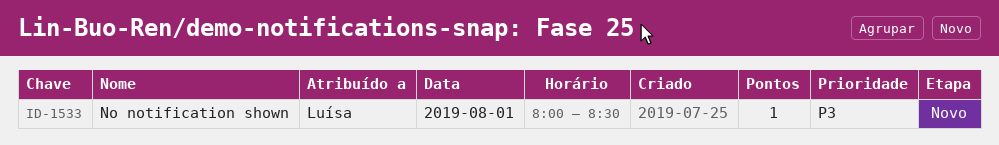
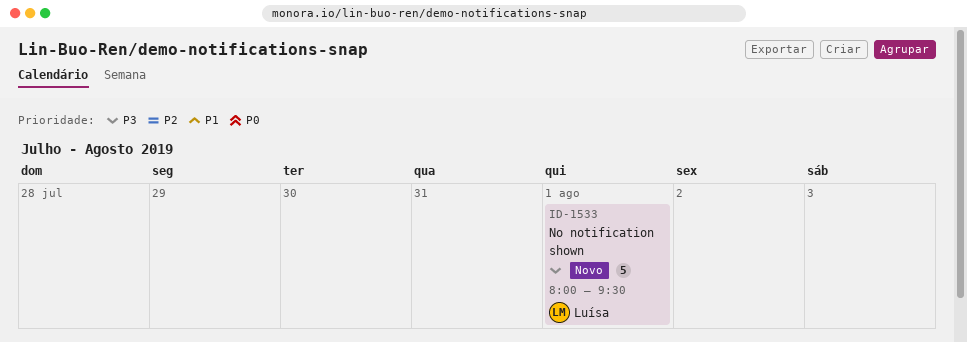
ID-1533, estimate: 1 -> 5
ID-1533, ends: 08:30 -> 09:30

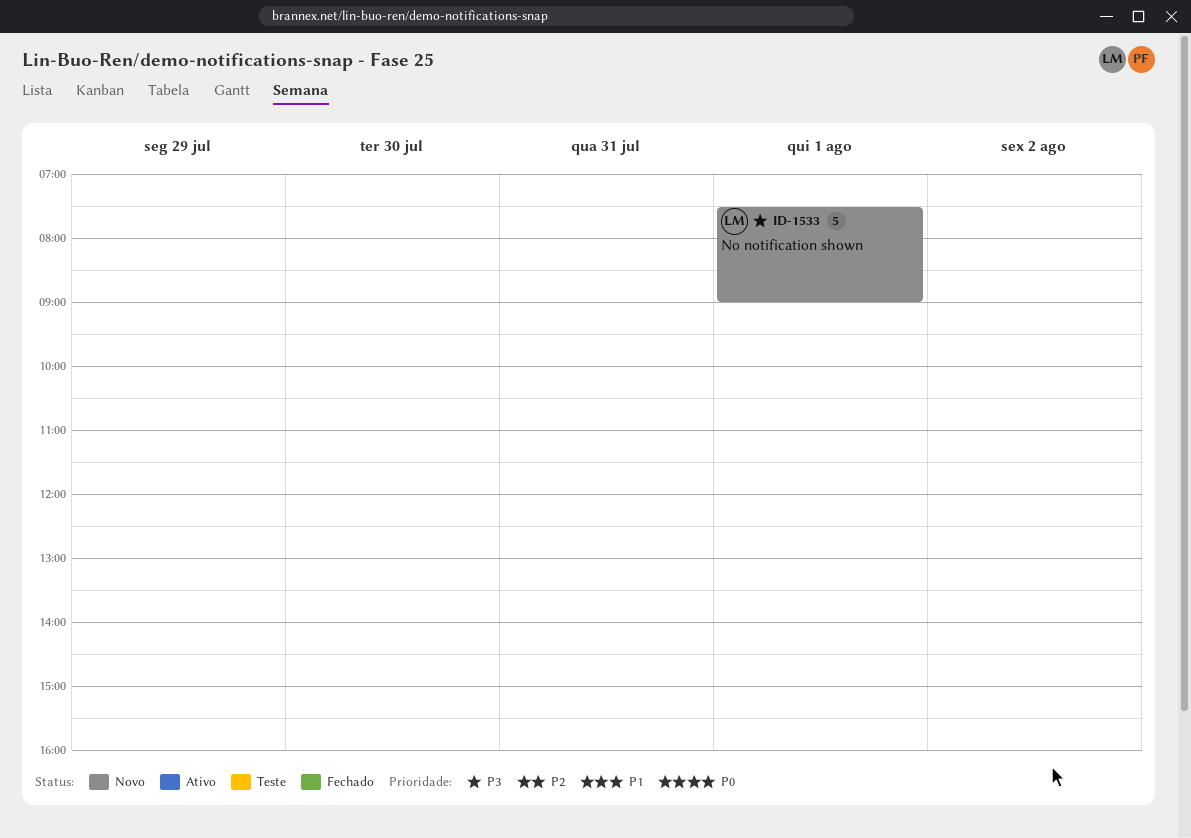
ID-1533, begins: 08:00 -> 07:30
ID-1533, ends: 09:30 -> 09:00

